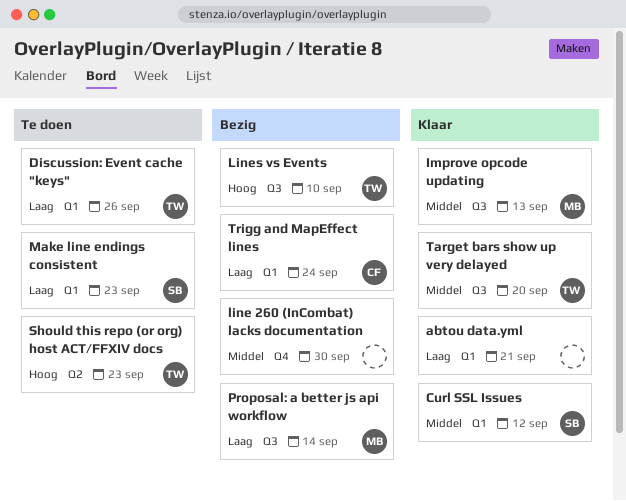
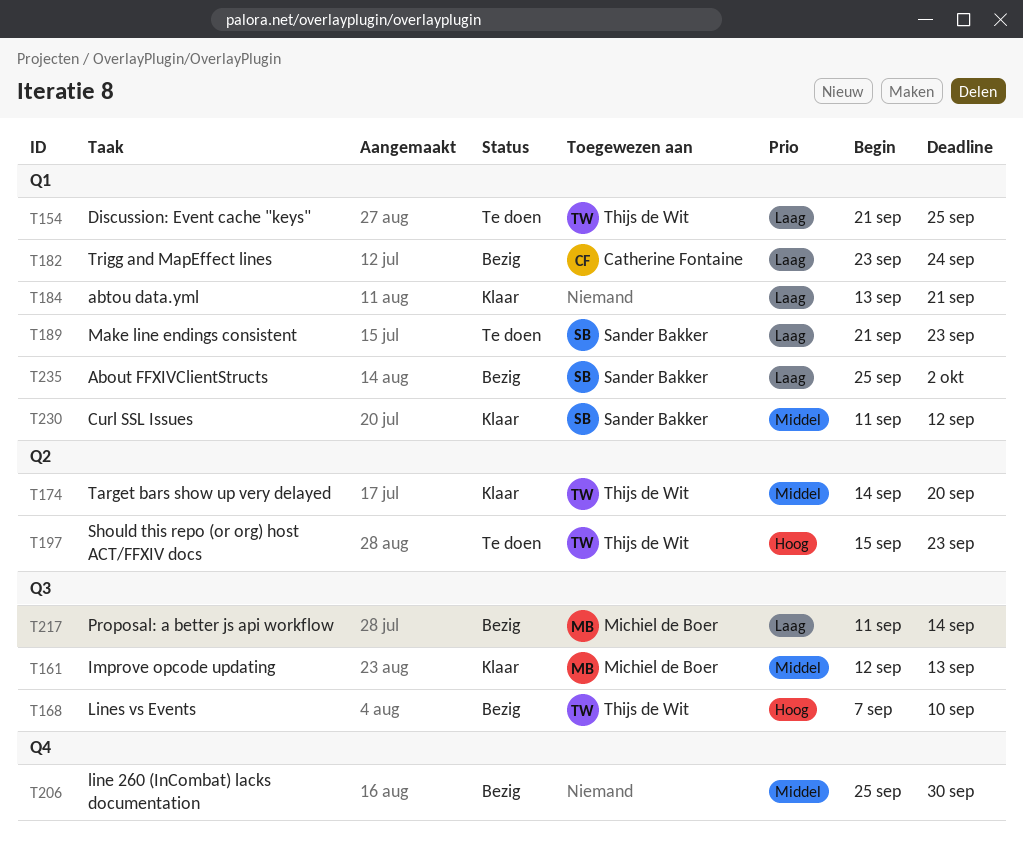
About FFXIVClientStructs: none -> present
Discussion: Event cache "keys", due: Sep 26 -> Sep 25
Target bars show up very delayed, label: Q3 -> Q2

